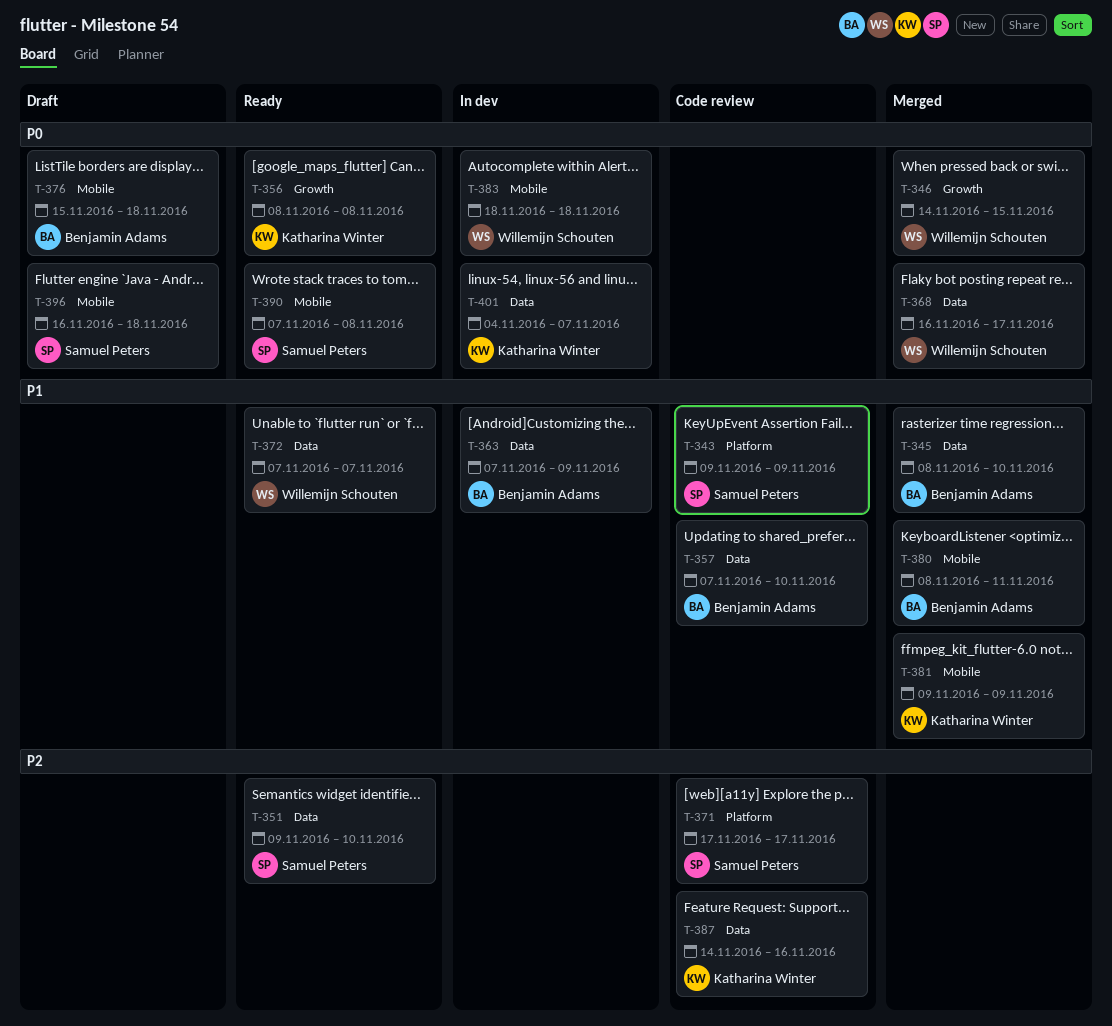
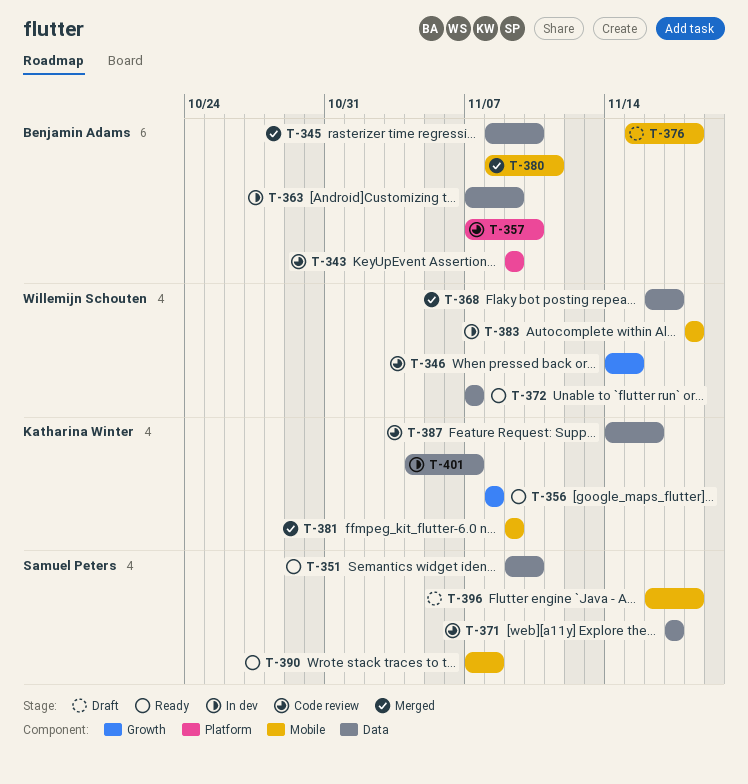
T-343, owner: Samuel Peters -> Benjamin Adams
T-346, status: Merged -> Code review
T-357, label: Data -> Platform
T-371, label: Platform -> Data

